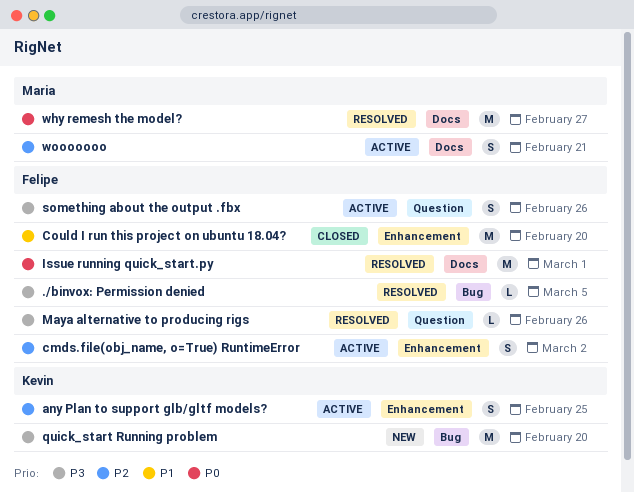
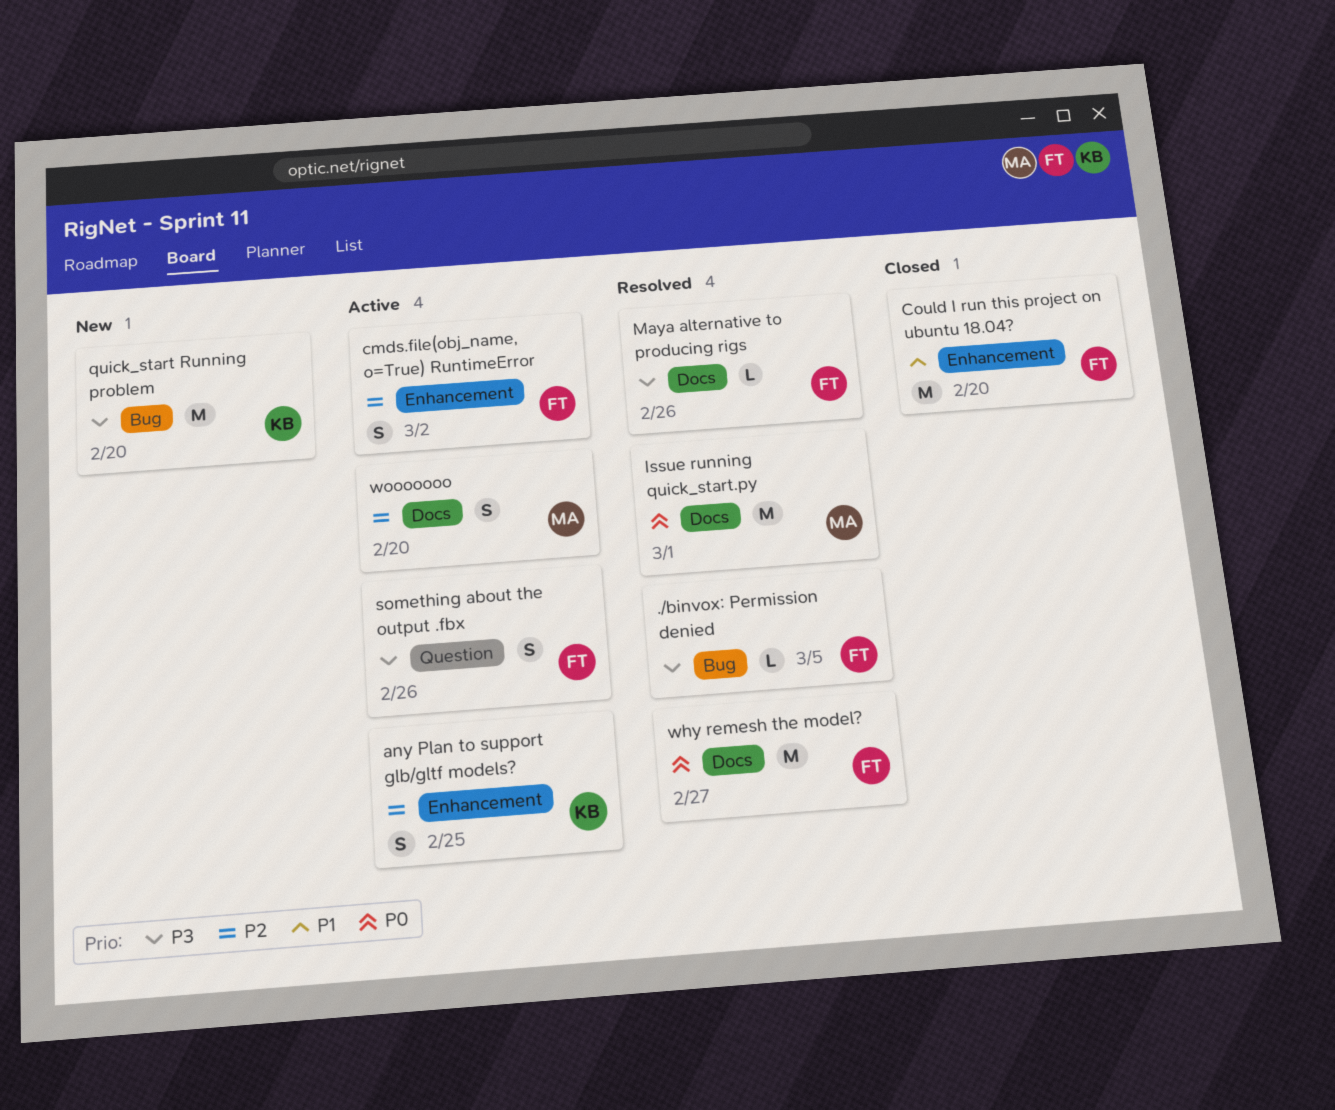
Issue running quick_start.py, owner: Felipe -> Maria
Maya alternative to producing rigs, label: Question -> Docs
why remesh the model?, owner: Maria -> Felipe
wooooooo, due: Feb 21 -> Feb 20

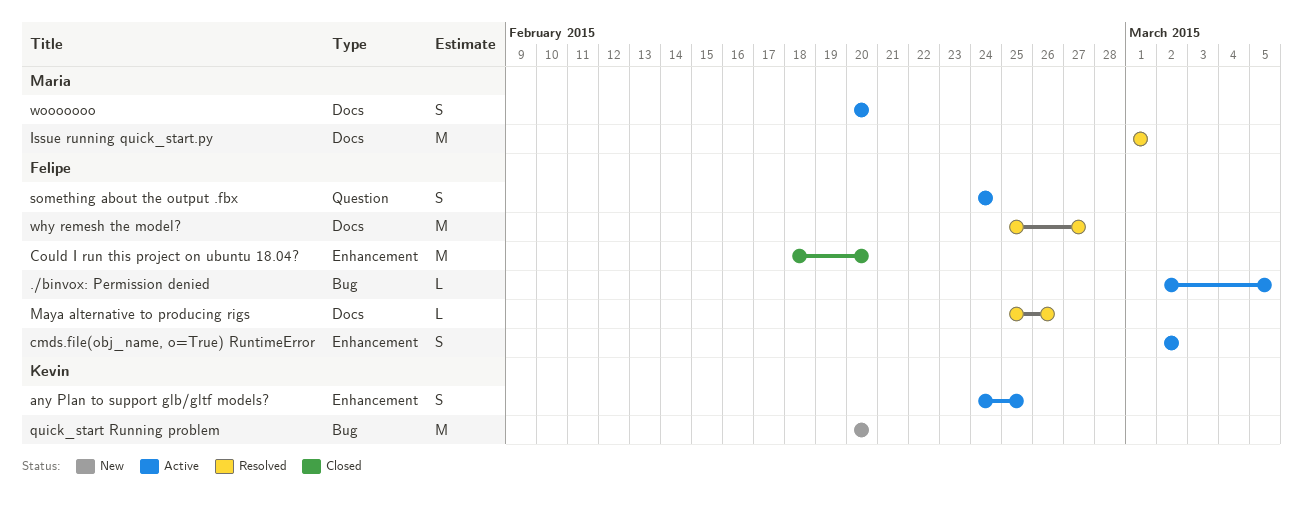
./binvox: Permission denied, status: Resolved -> Active
something about the output .fbx, due: Feb 26 -> Feb 24

